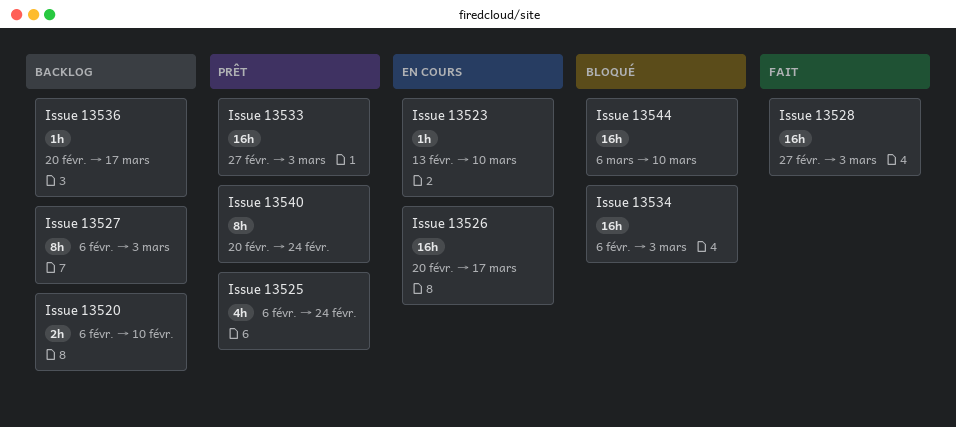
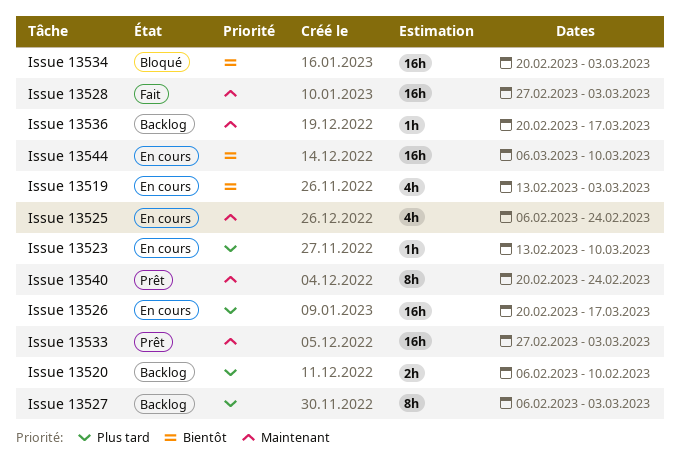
Issue 13519: none -> present
Issue 13525, status: Prêt -> En cours
Issue 13534, start: Feb 6 -> Feb 20
Issue 13544, status: Bloqué -> En cours

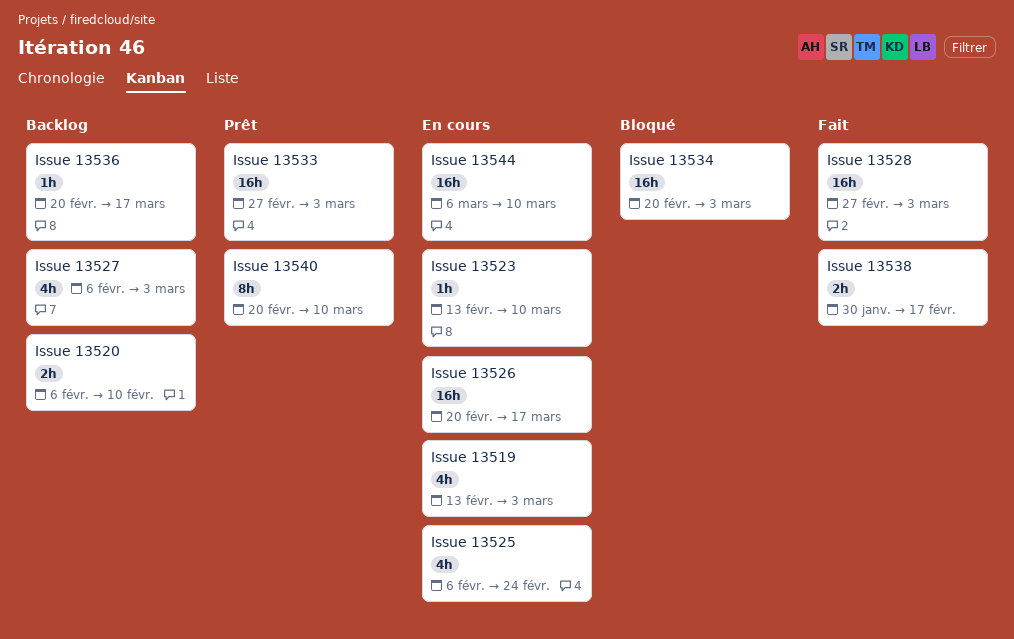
Issue 13527, estimate: 8h -> 4h
Issue 13538: none -> present
Issue 13540, due: Feb 24 -> Mar 10

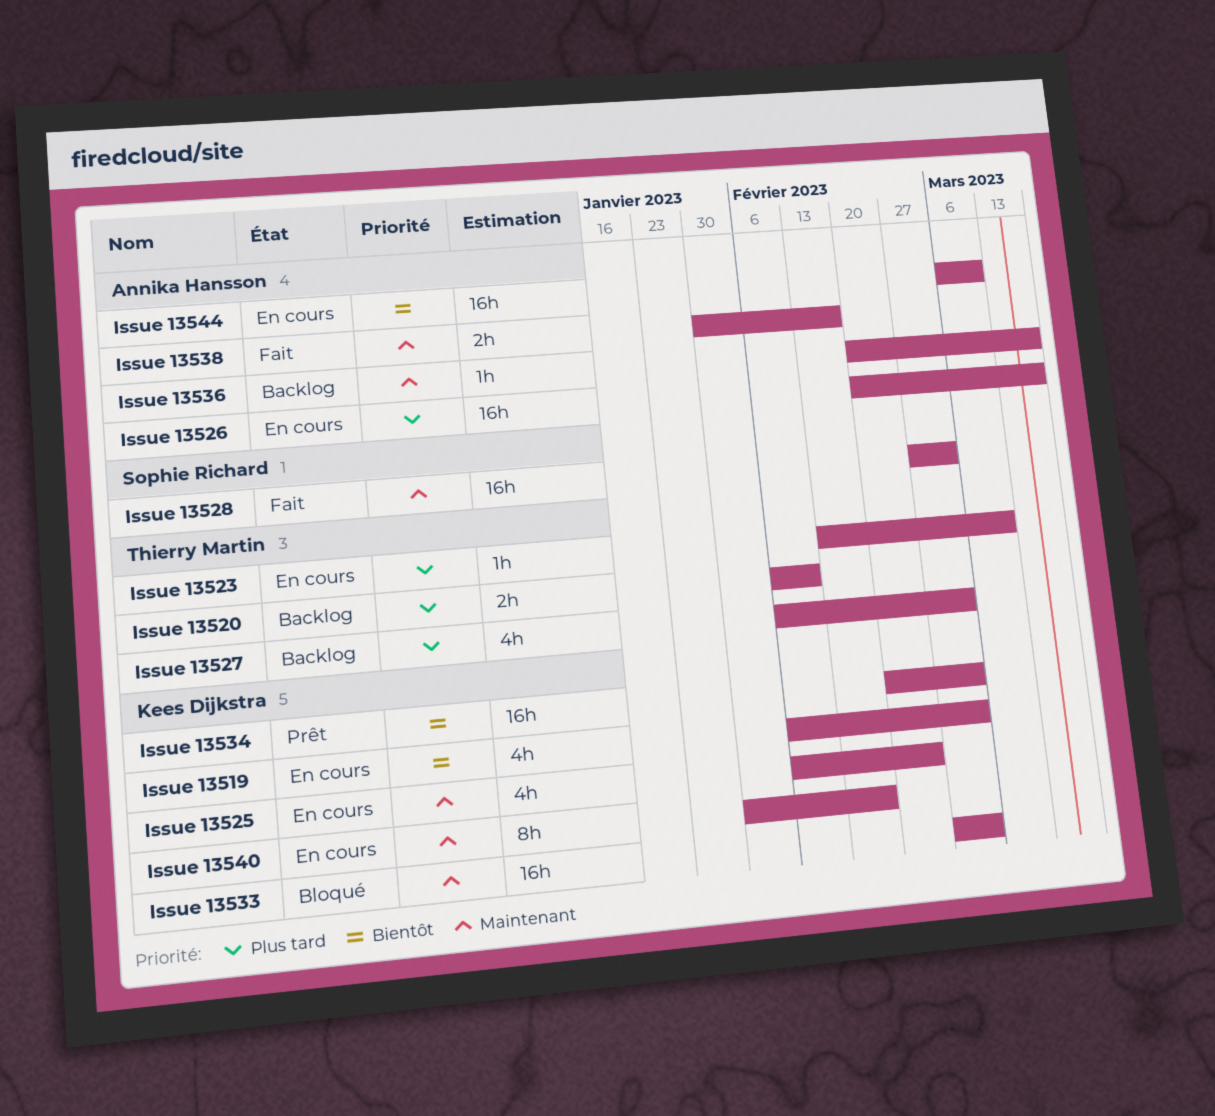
Issue 13519, start: Feb 13 -> Feb 6
Issue 13533, status: Prêt -> Bloqué
Issue 13534, status: Bloqué -> Prêt
Issue 13540, status: Prêt -> En cours
Issue 13540, start: Feb 20 -> Jan 30
Issue 13540, due: Mar 10 -> Feb 17

